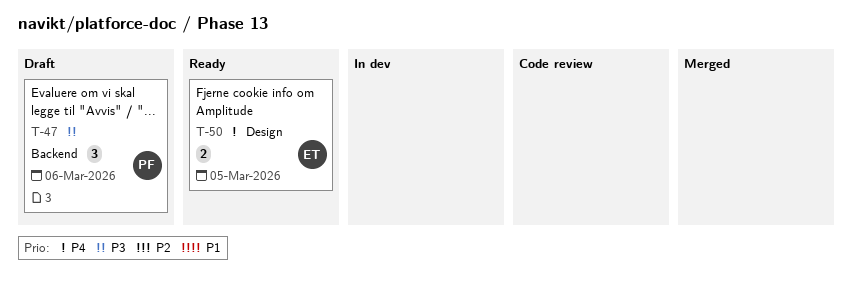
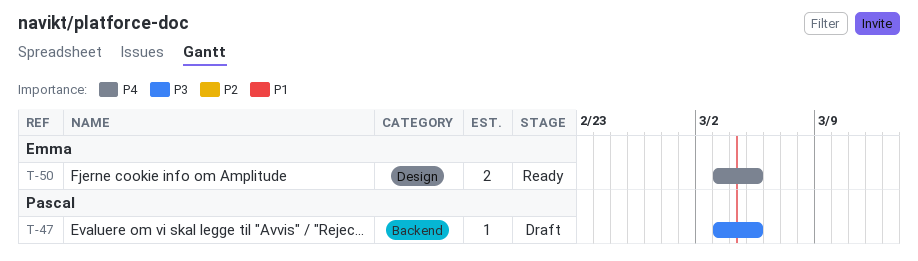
T-47, estimate: 3 -> 1
T-47, due: Mar 6 -> Mar 5

